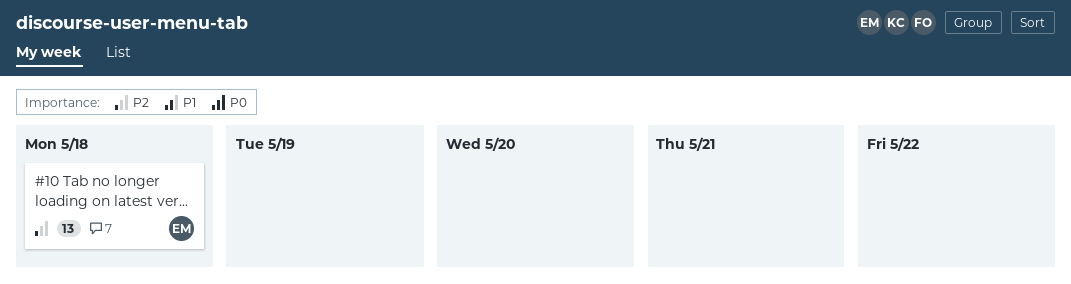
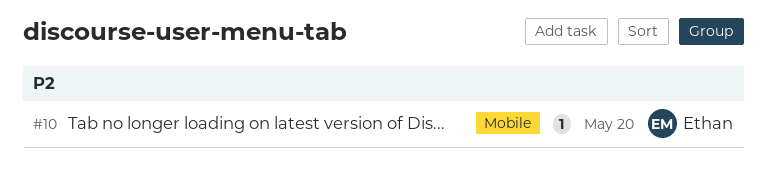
#10, estimate: 13 -> 1
#10, due: May 18 -> May 20

